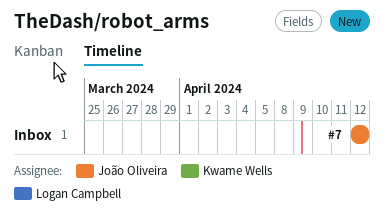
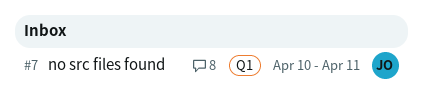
#7, start: Apr 12 -> Apr 10
#7, due: Apr 12 -> Apr 11

